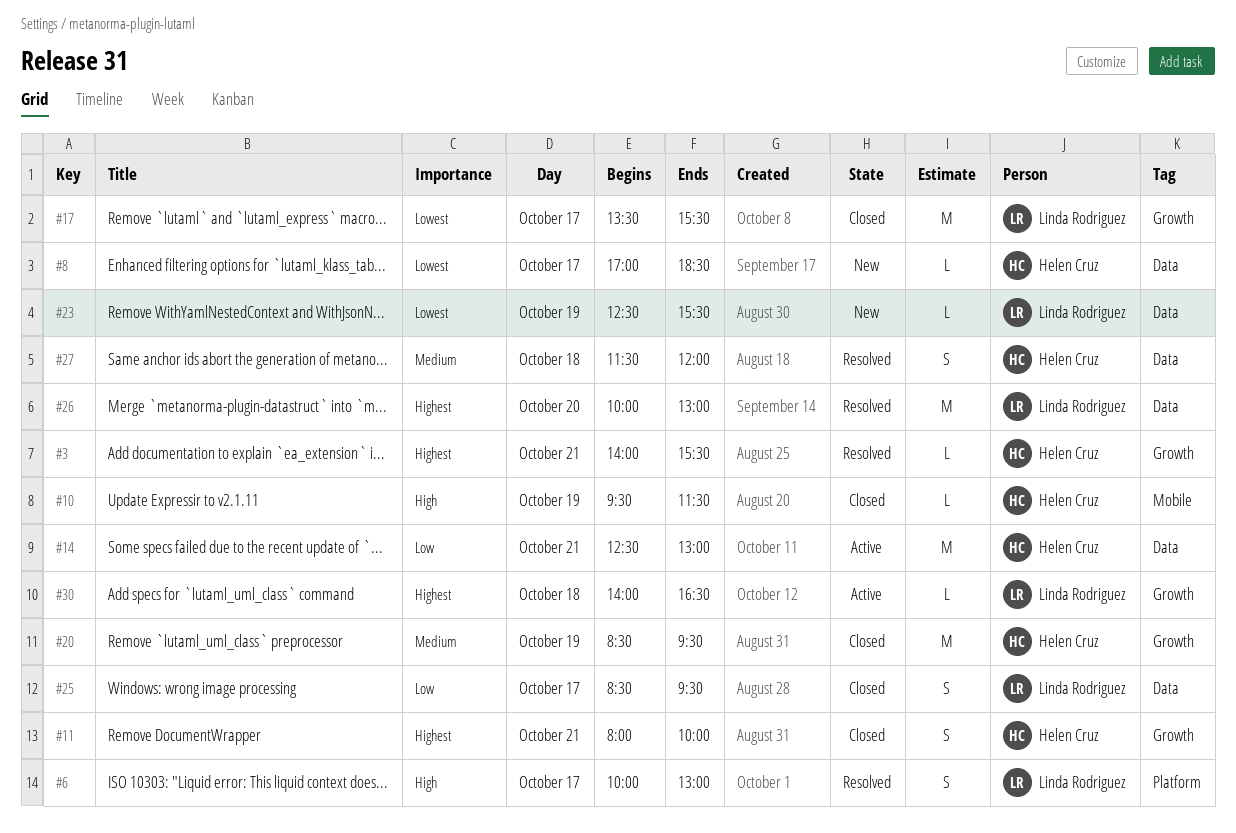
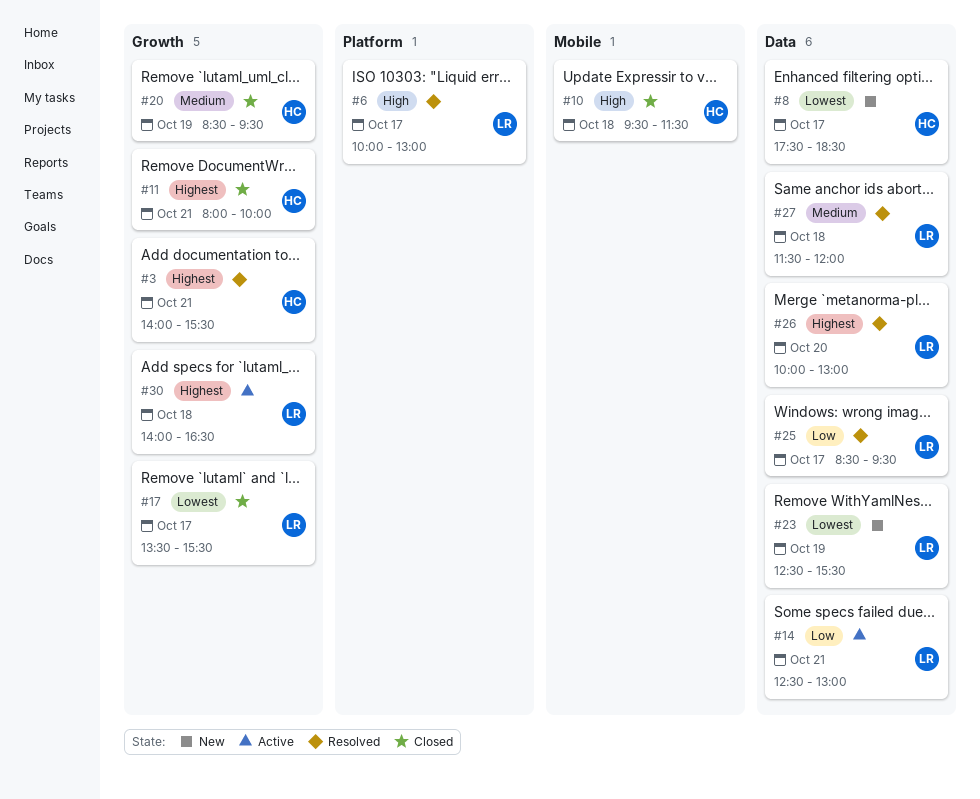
#8, begins: 17:00 -> 17:30
#10, day: Oct 19 -> Oct 18
#14, owner: Helen Cruz -> Linda Rodriguez
#25, status: Closed -> Resolved
#27, owner: Helen Cruz -> Linda Rodriguez

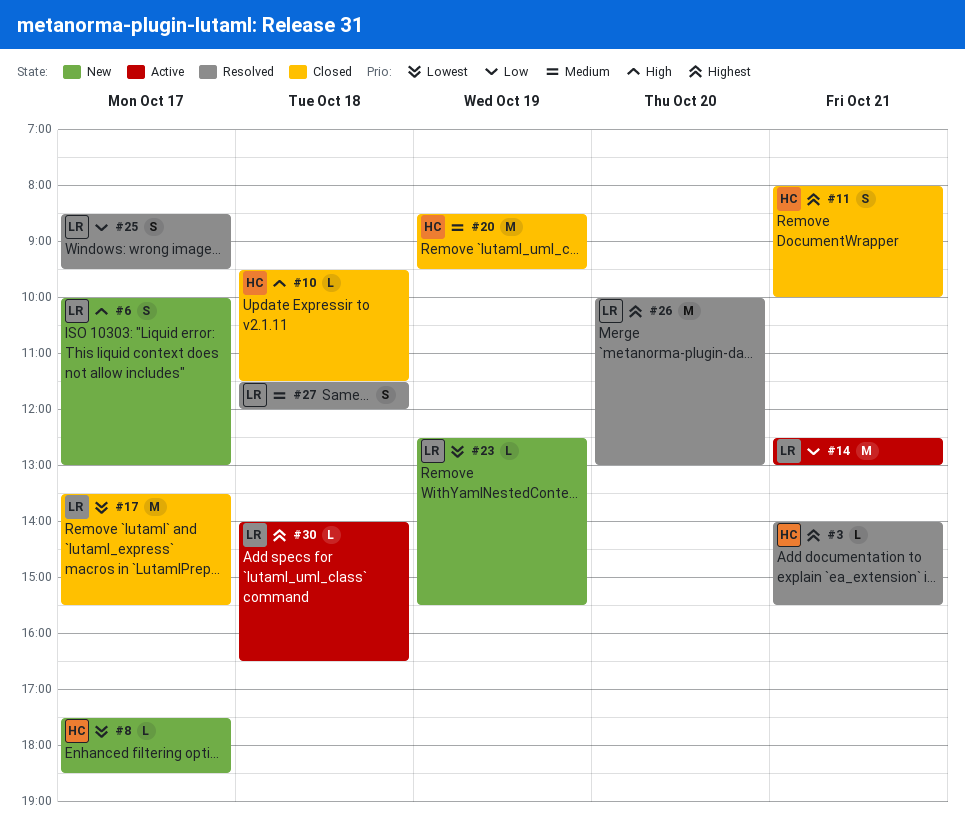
#6, status: Resolved -> New

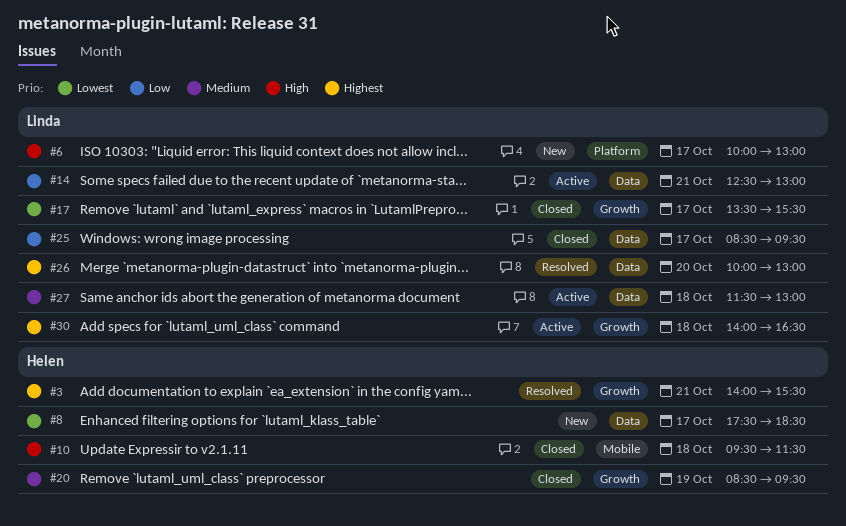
#11: present -> none
#23: present -> none
#25, status: Resolved -> Closed
#27, status: Resolved -> Active
#27, ends: 12:00 -> 13:00

